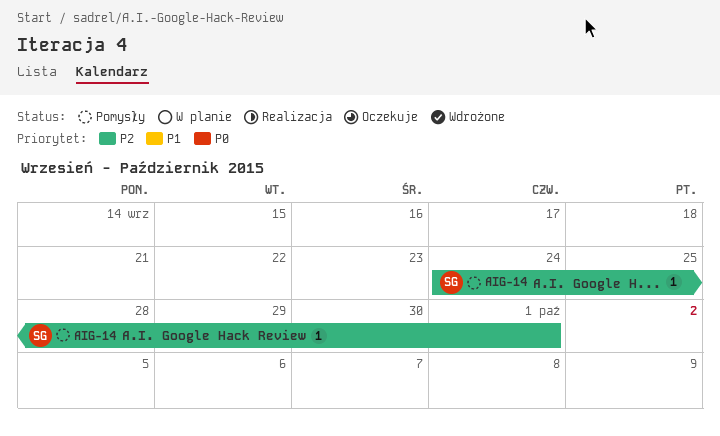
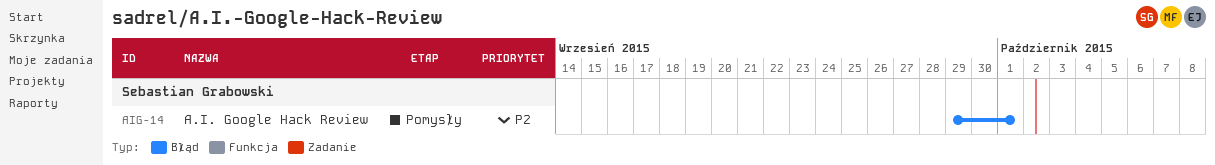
AIG-14, start: Sep 24 -> Sep 29

